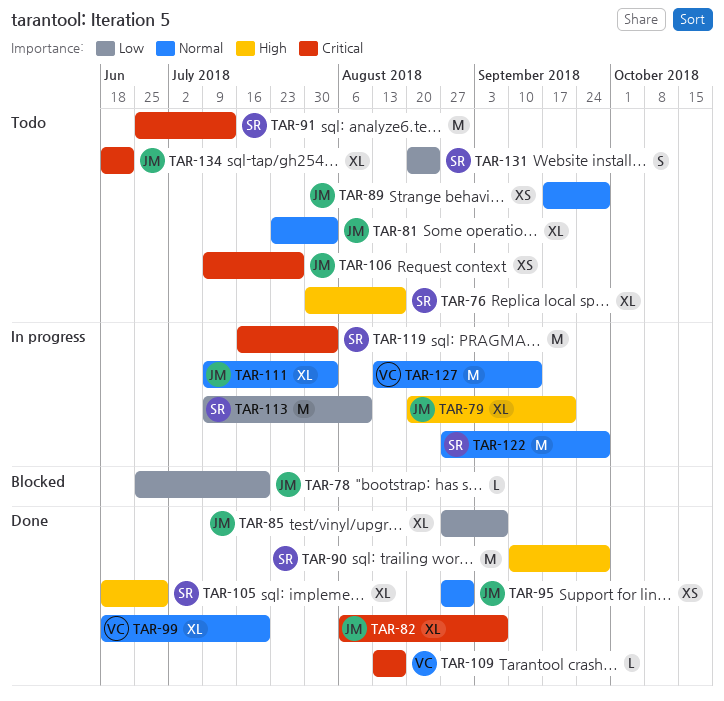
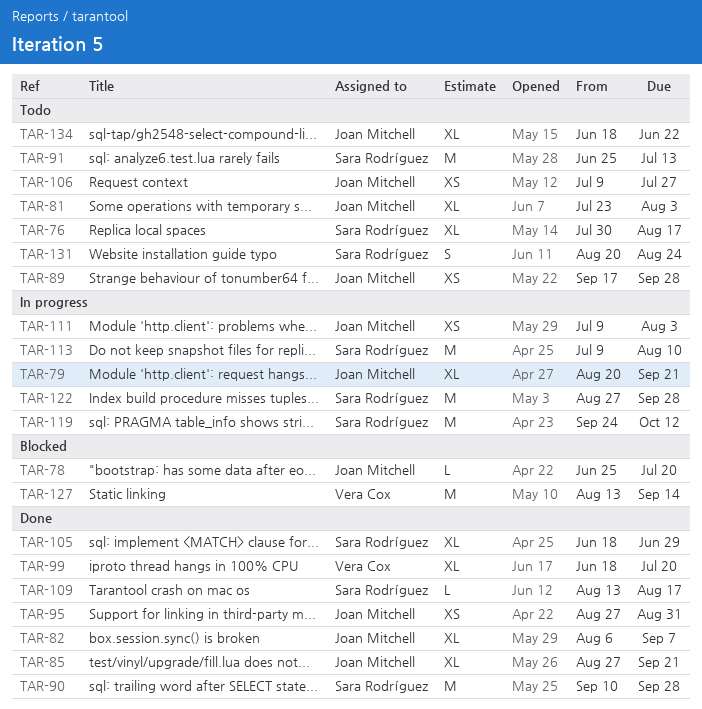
TAR-85, due: Sep 7 -> Sep 21
TAR-109, owner: Vera Cox -> Sara Rodríguez
TAR-111, estimate: XL -> XS
TAR-119, start: Jul 16 -> Sep 24
TAR-119, due: Aug 3 -> Oct 12
TAR-127, status: In progress -> Blocked

